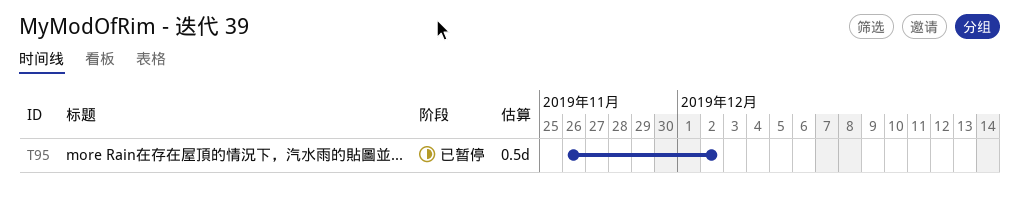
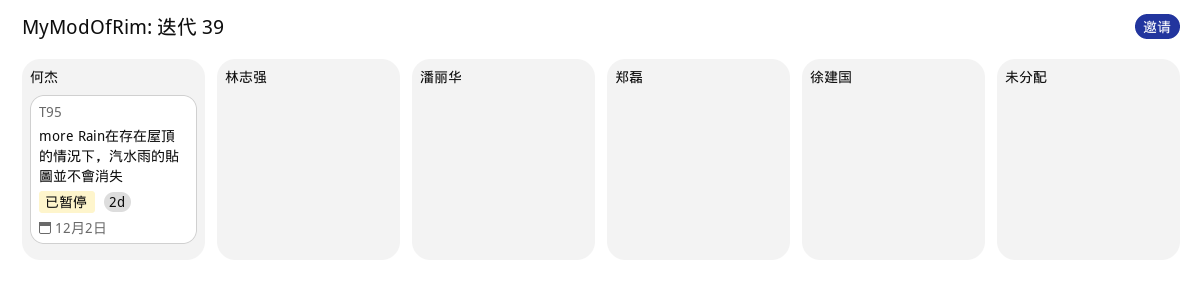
T95, estimate: 0.5d -> 2d

